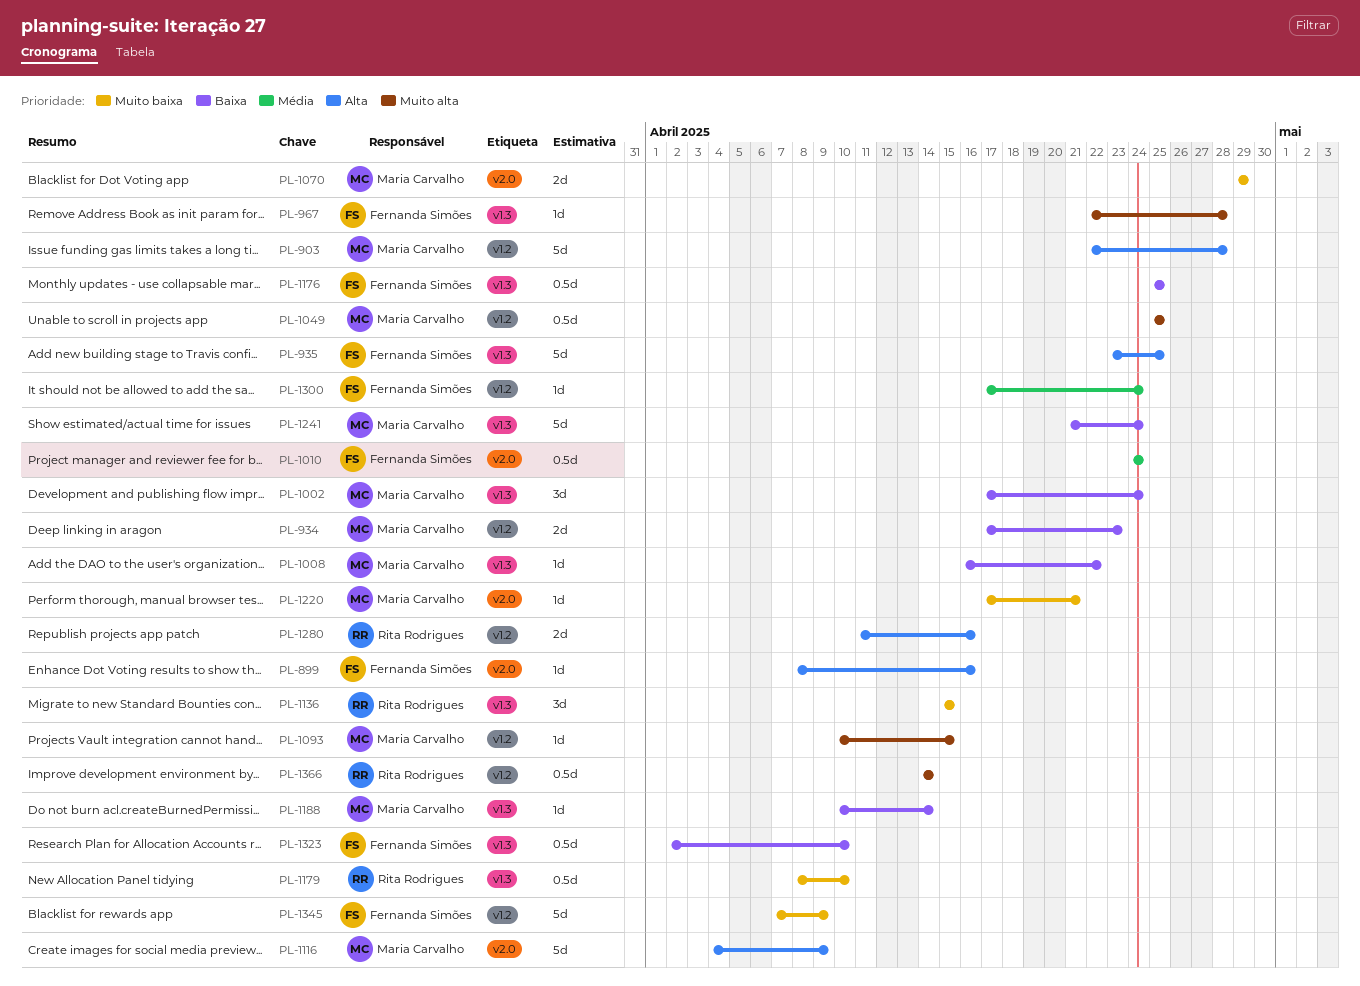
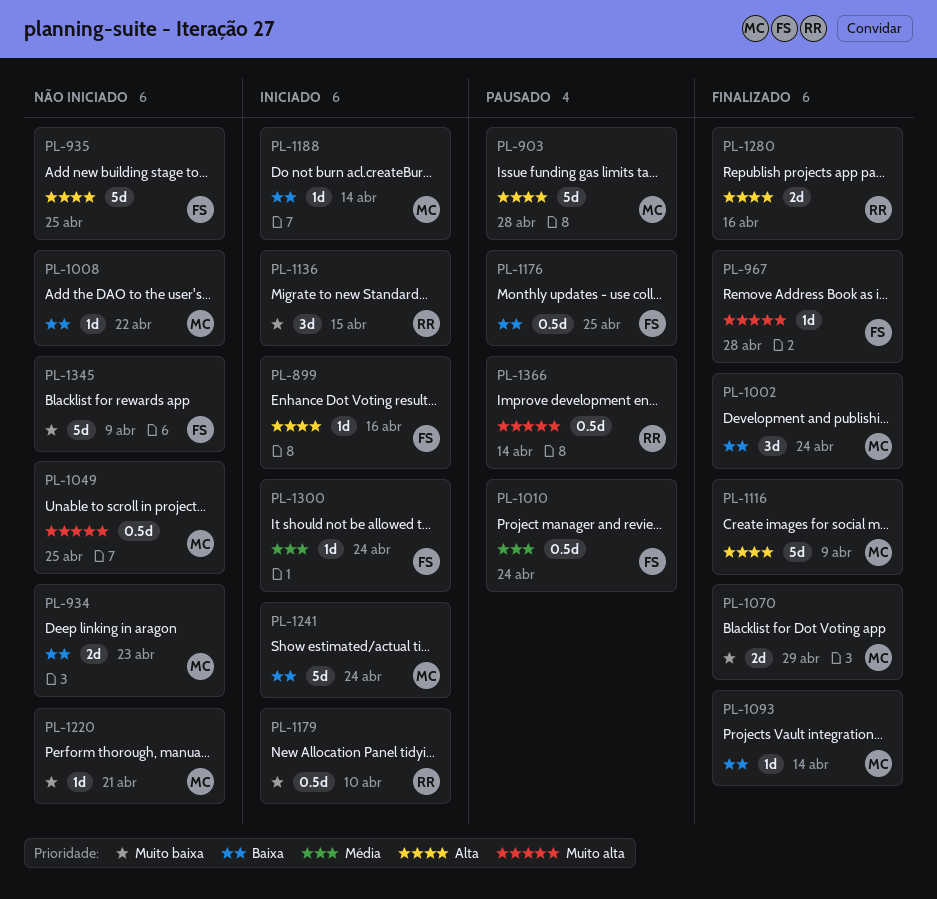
PL-1093, priority: Muito alta -> Baixa
PL-1093, due: Apr 15 -> Apr 14
PL-1323: present -> none

